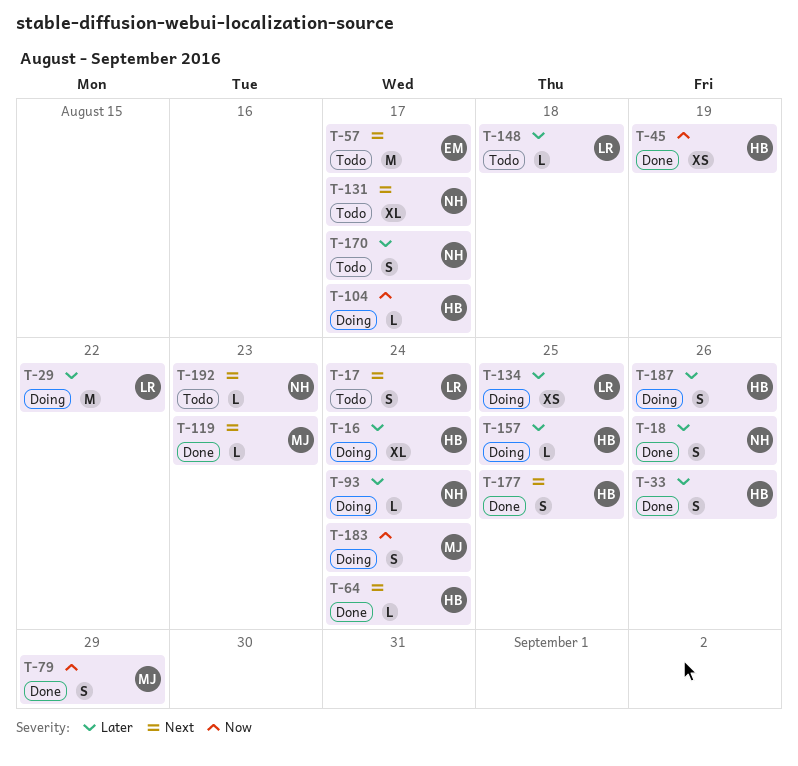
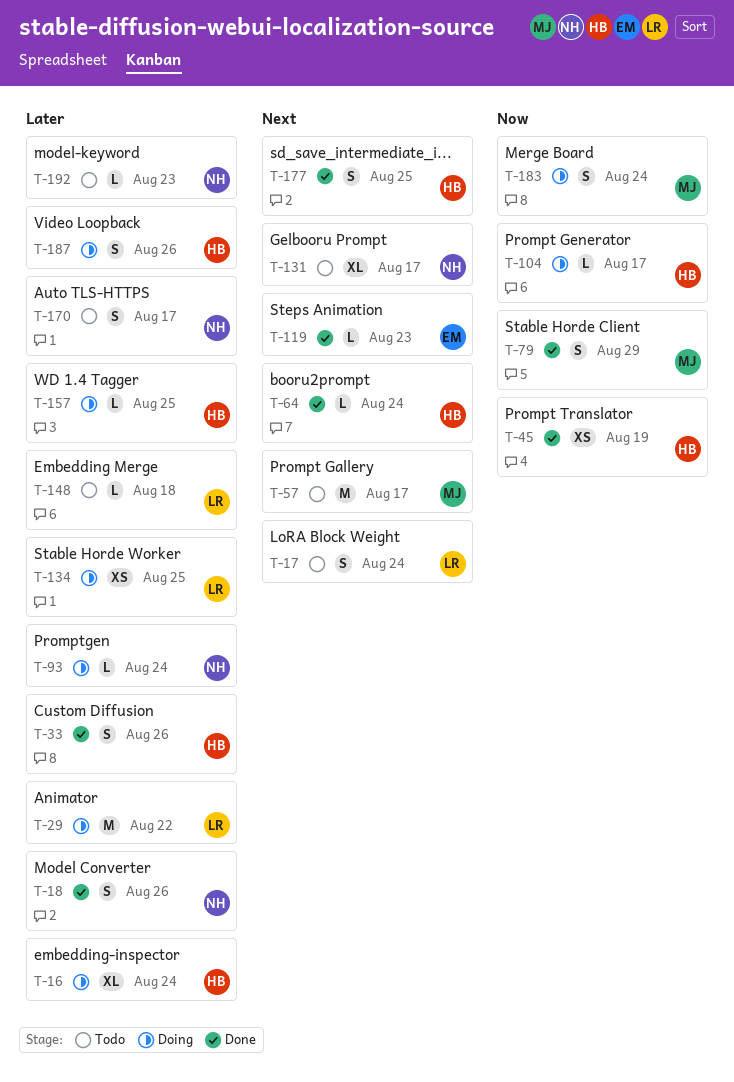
T-57, owner: EM -> MJ
T-119, owner: MJ -> EM
T-192, priority: Next -> Later

